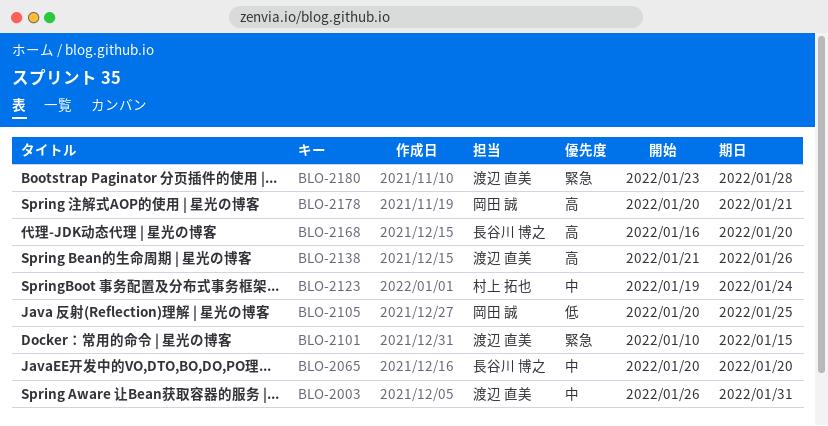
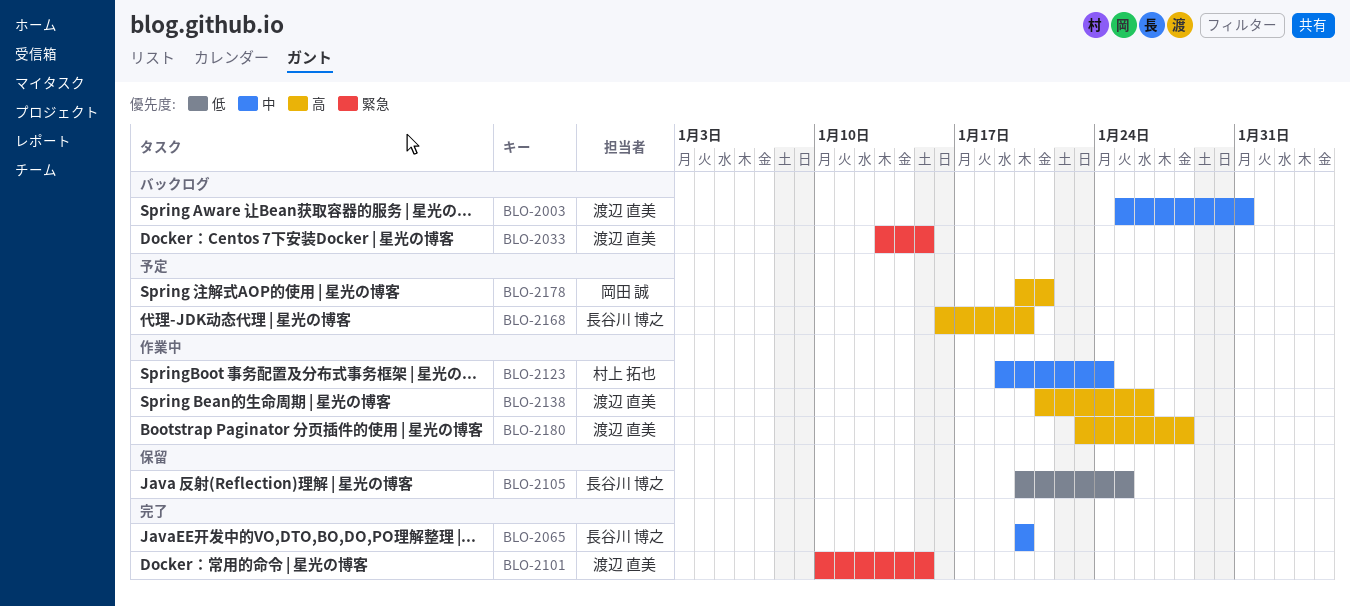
BLO-2003, start: Jan 26 -> Jan 25
BLO-2033: none -> present
BLO-2105, owner: 岡田 誠 -> 長谷川 博之
BLO-2180, priority: 緊急 -> 高

